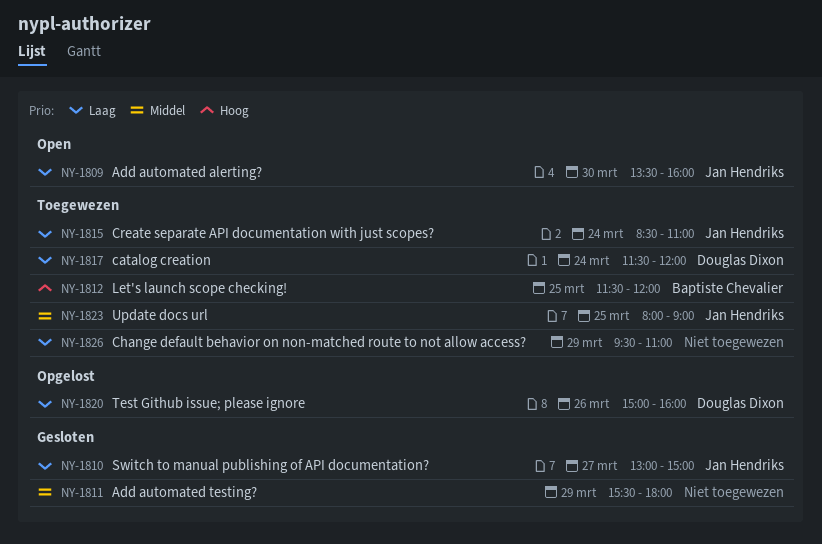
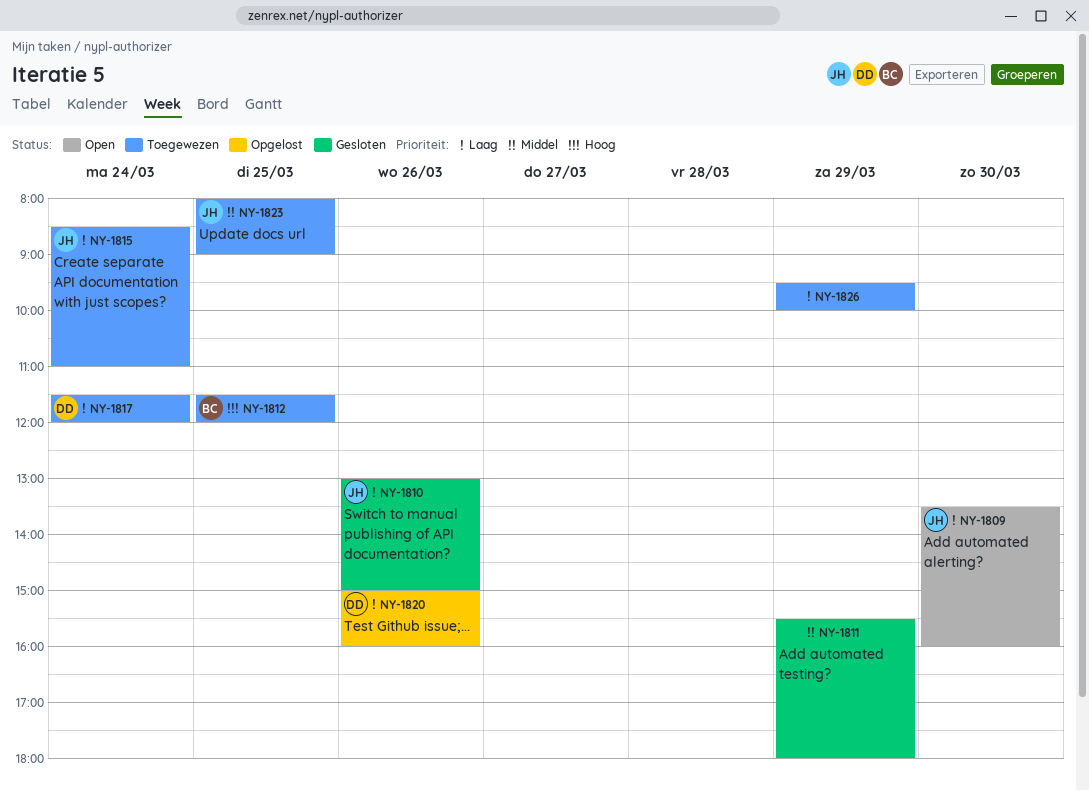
NY-1810, day: Mar 27 -> Mar 26
NY-1826, ends: 11:00 -> 10:00

